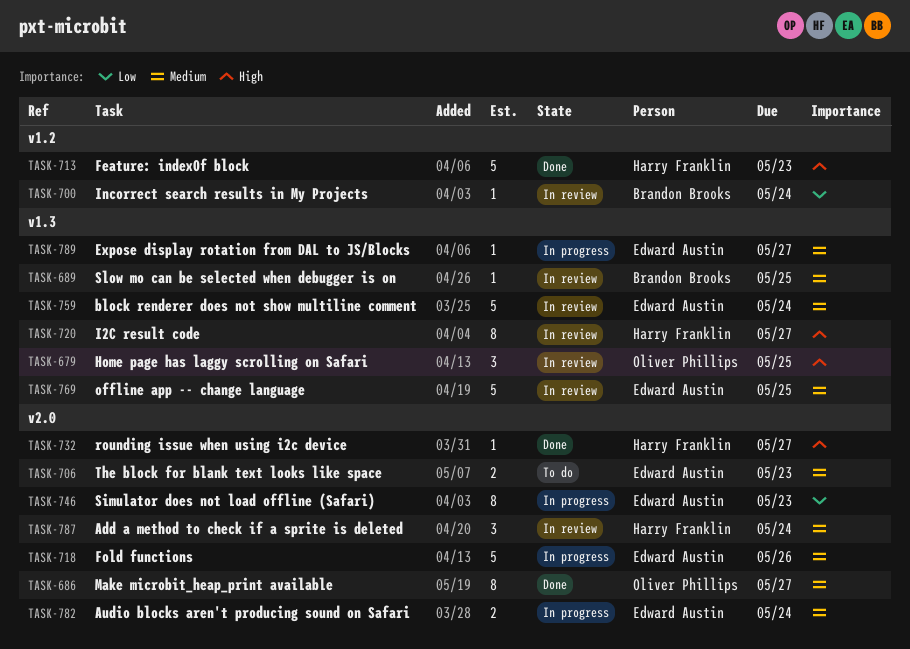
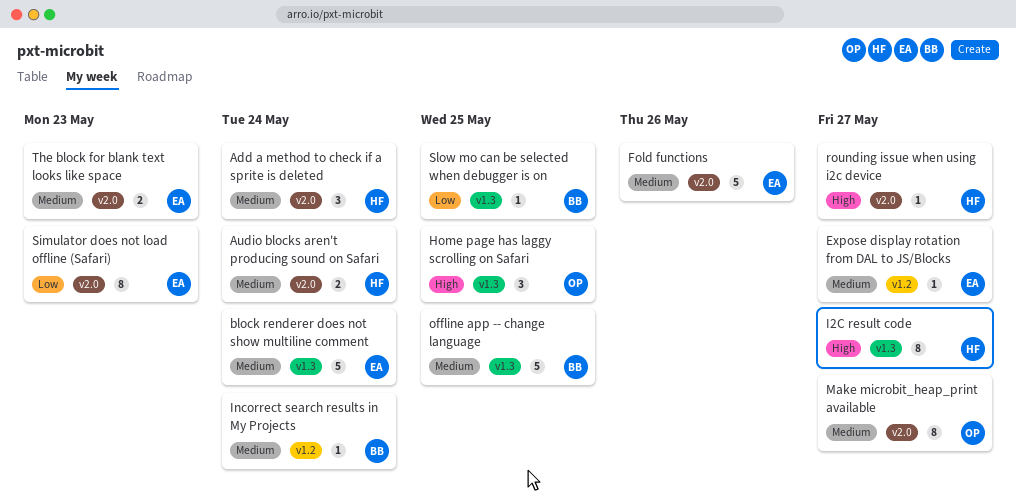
Audio blocks aren't producing sound on Safari, owner: Edward Austin -> Harry Franklin
Expose display rotation from DAL to JS/Blocks, label: v1.3 -> v1.2
Feature: indexOf block: present -> none
Incorrect search results in My Projects, priority: Low -> Medium
offline app -- change language, owner: Edward Austin -> Brandon Brooks
Slow mo can be selected when debugger is on, priority: Medium -> Low

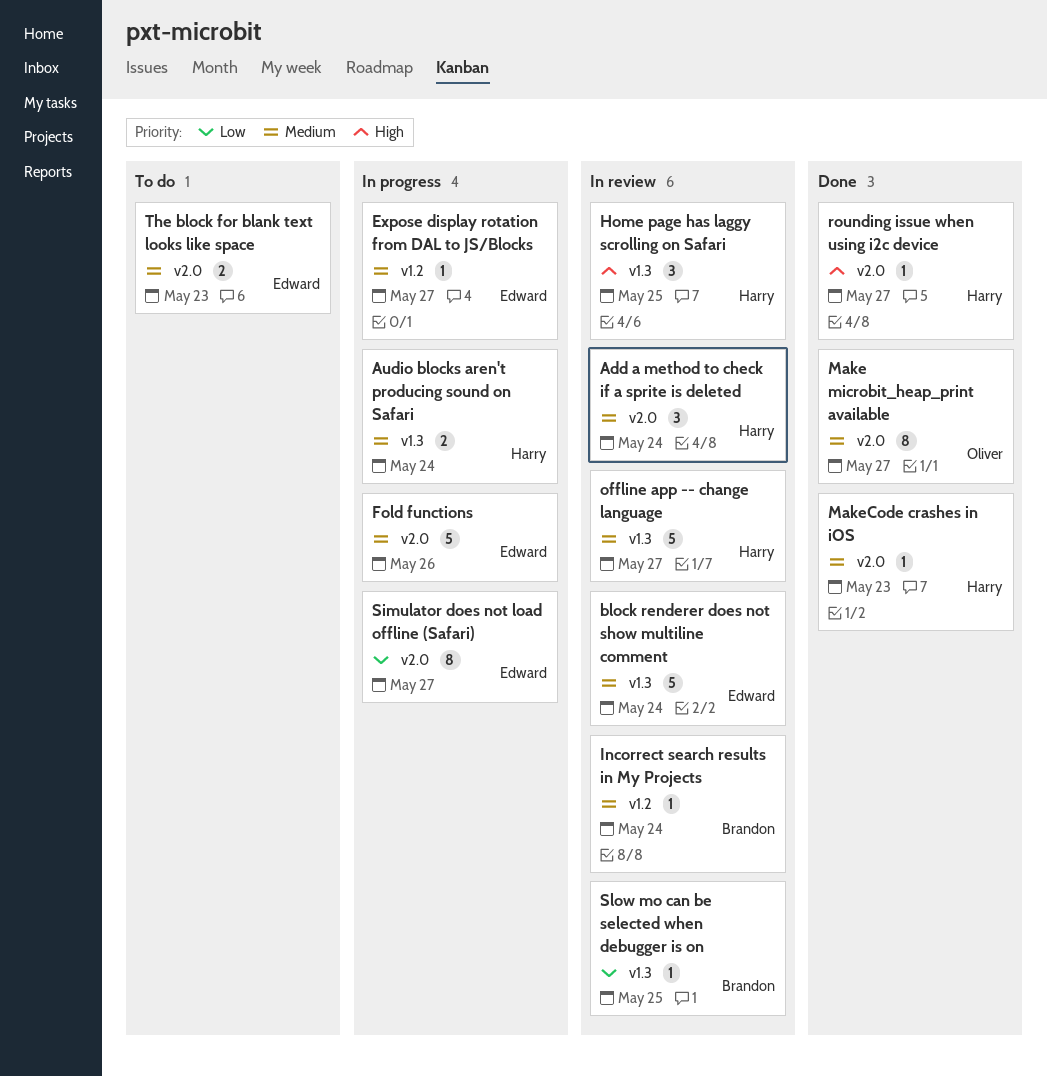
Audio blocks aren't producing sound on Safari, label: v2.0 -> v1.3
Home page has laggy scrolling on Safari, owner: Oliver -> Harry
I2C result code: present -> none
MakeCode crashes in iOS: none -> present
offline app -- change language, owner: Brandon -> Harry
offline app -- change language, due: May 25 -> May 27
Simulator does not load offline (Safari), due: May 23 -> May 27

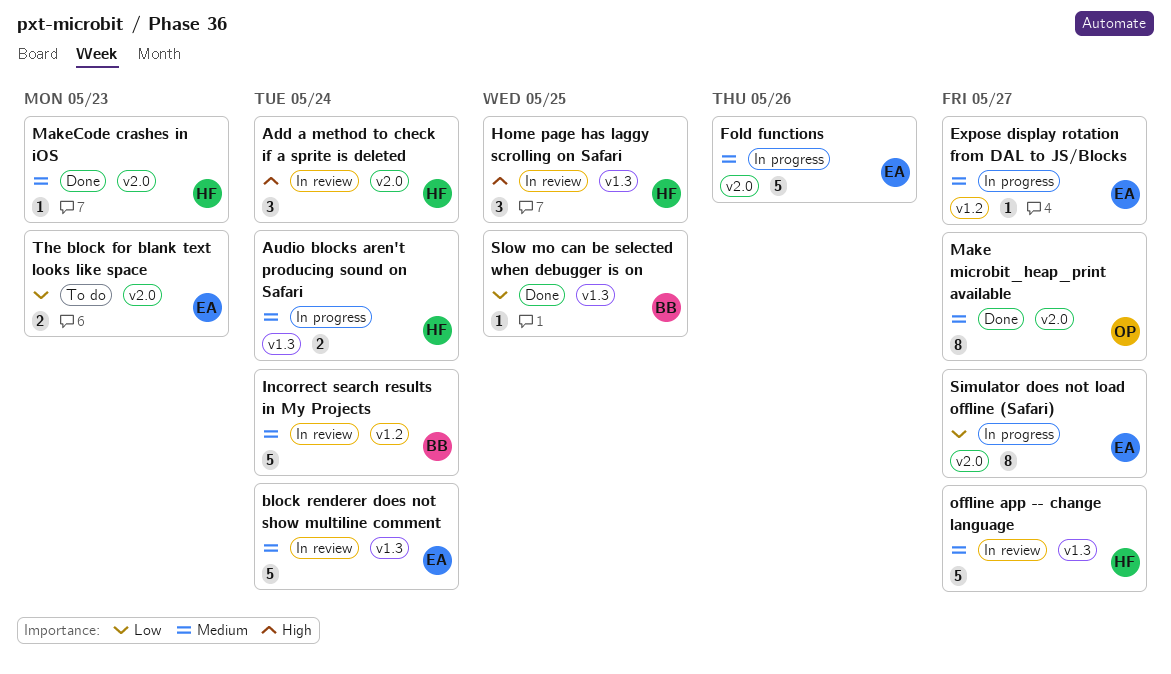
Add a method to check if a sprite is deleted, priority: Medium -> High
Incorrect search results in My Projects, estimate: 1 -> 5
rounding issue when using i2c device: present -> none
Slow mo can be selected when debugger is on, status: In review -> Done
The block for blank text looks like space, priority: Medium -> Low

